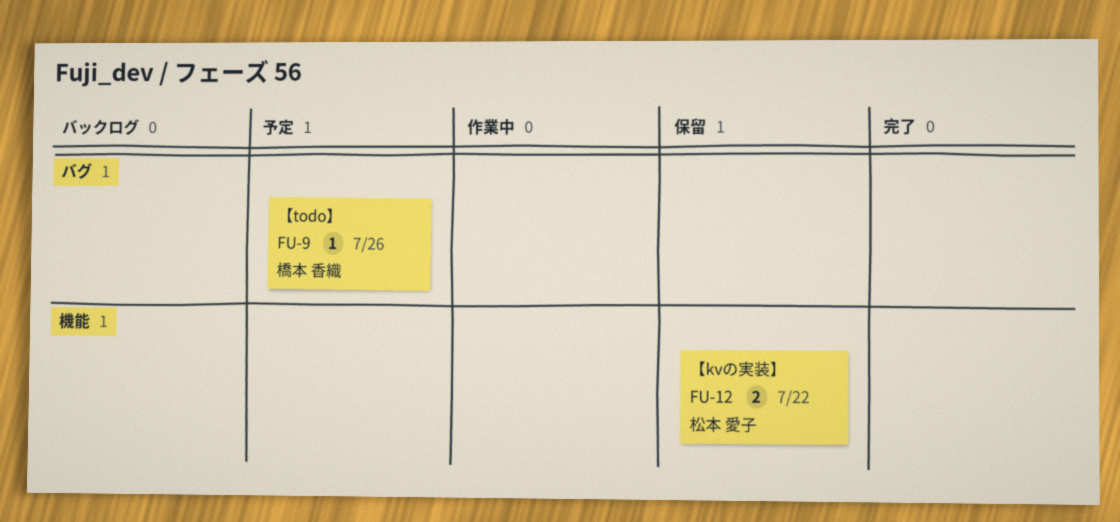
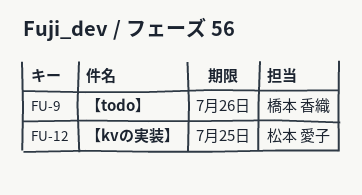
FU-12, due: Jul 22 -> Jul 25

